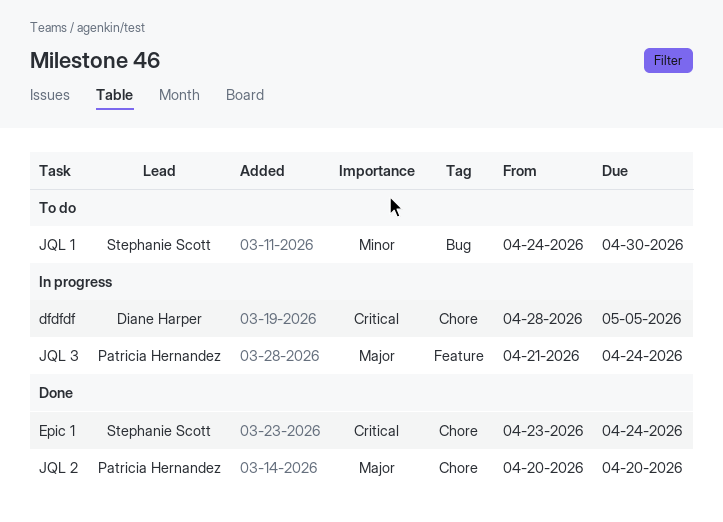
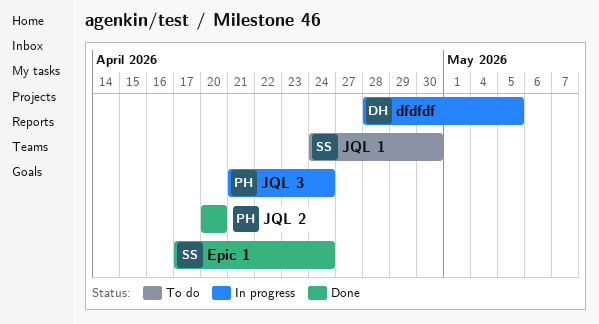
Epic 1, start: Apr 23 -> Apr 17

